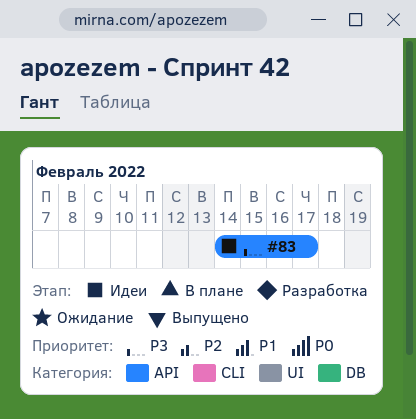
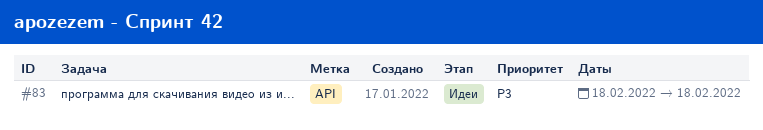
#83, start: Feb 14 -> Feb 18
#83, due: Feb 17 -> Feb 18

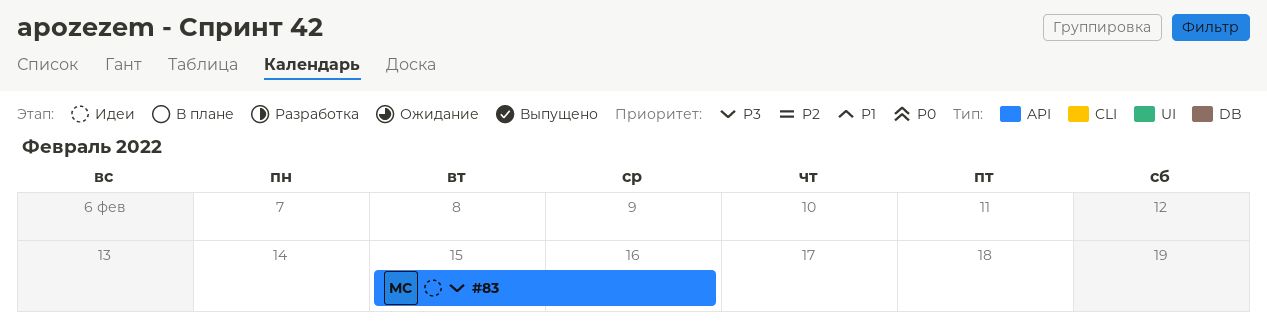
#83, start: Feb 18 -> Feb 15
#83, due: Feb 18 -> Feb 16

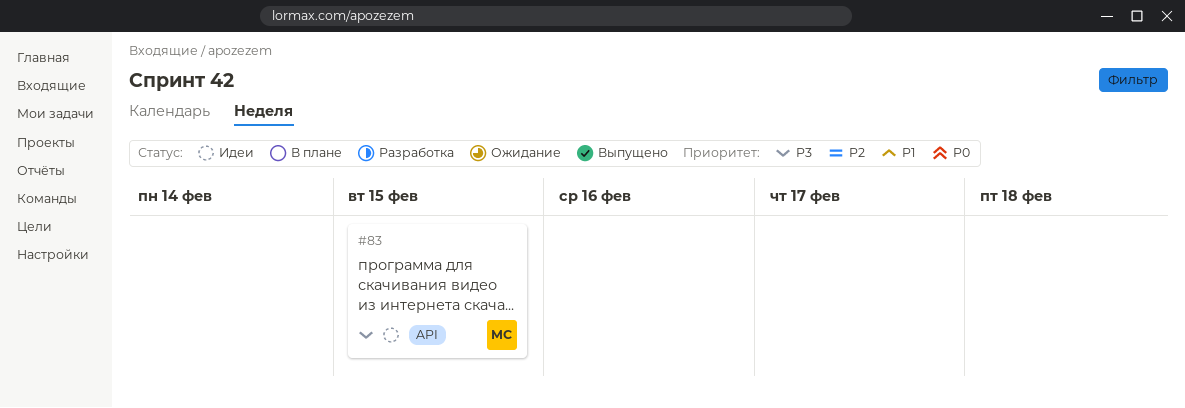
#83, due: Feb 16 -> Feb 15

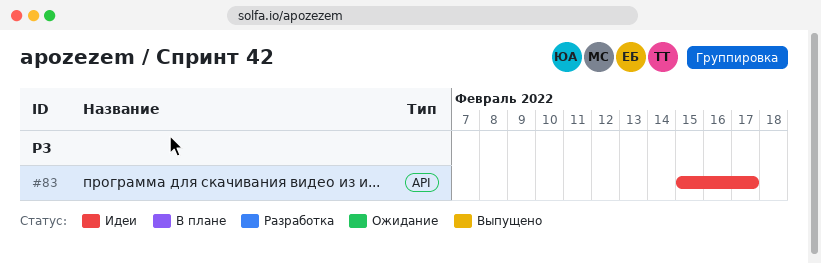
#83, due: Feb 15 -> Feb 17

